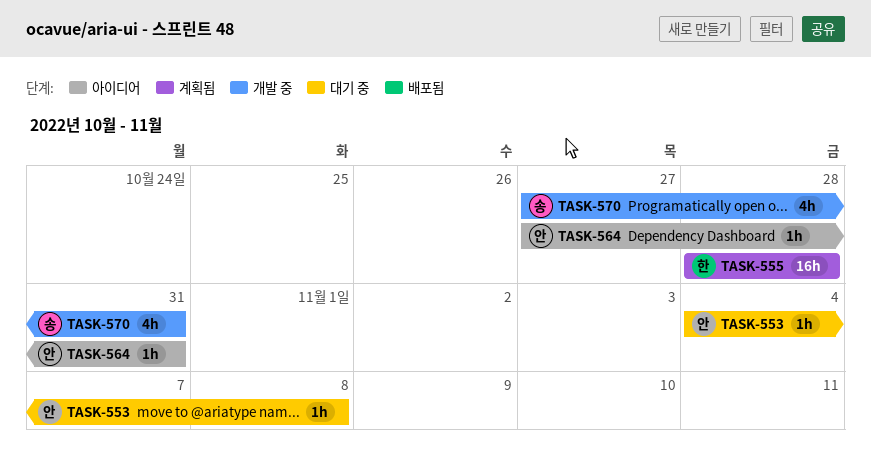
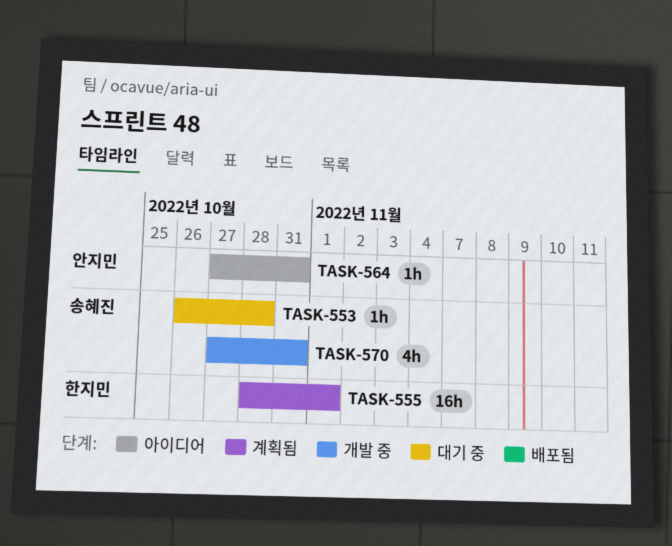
TASK-553, owner: 안지민 -> 송혜진
TASK-553, start: Nov 4 -> Oct 26
TASK-553, due: Nov 8 -> Oct 28
TASK-555, due: Oct 28 -> Nov 1

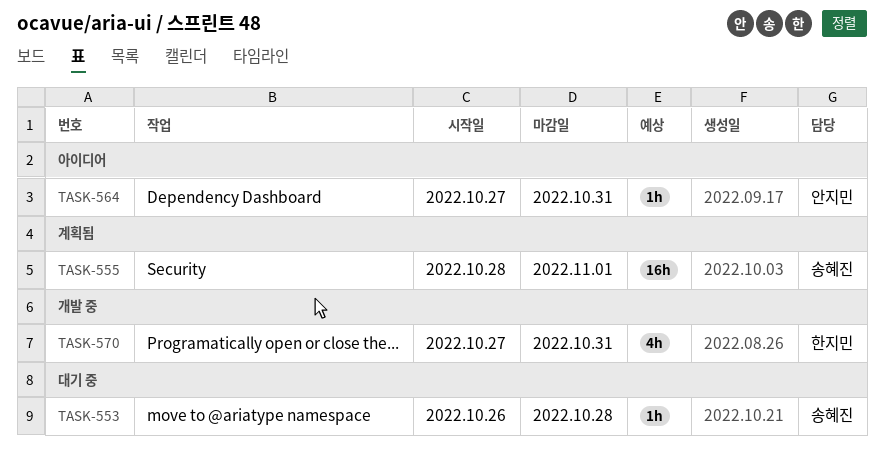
TASK-555, owner: 한지민 -> 송혜진
TASK-570, owner: 송혜진 -> 한지민

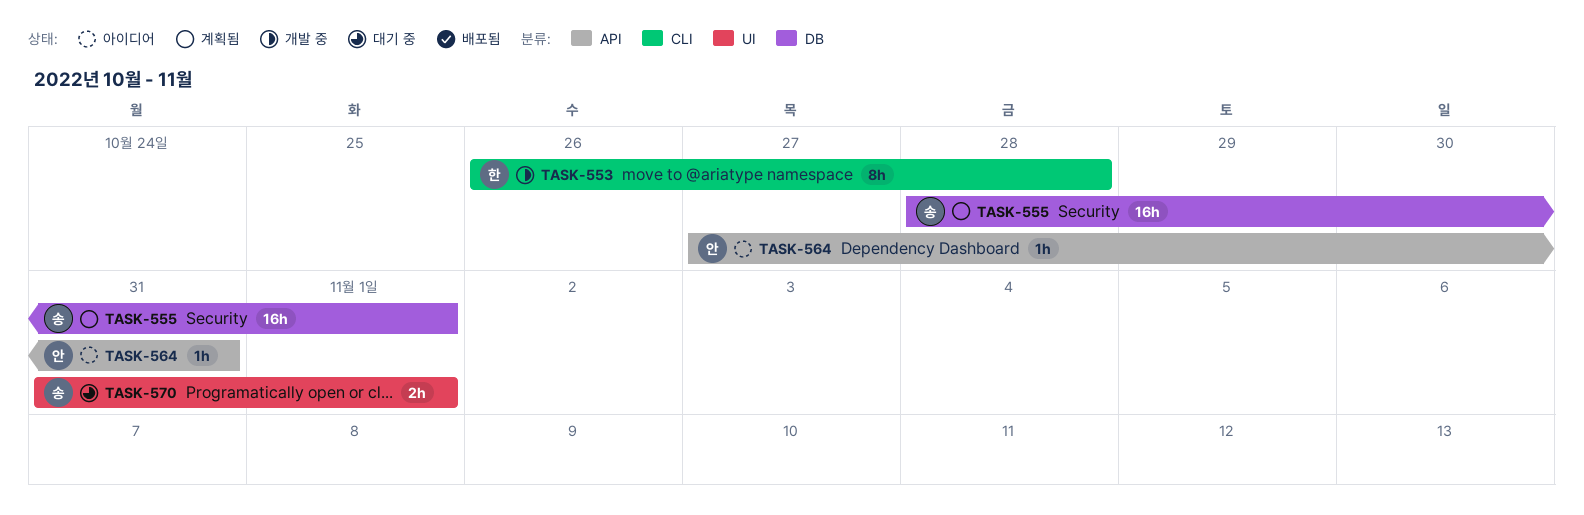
TASK-553, status: 대기 중 -> 개발 중
TASK-553, owner: 송혜진 -> 한지민
TASK-553, estimate: 1h -> 8h
TASK-570, status: 개발 중 -> 대기 중
TASK-570, owner: 한지민 -> 송혜진
TASK-570, estimate: 4h -> 2h
TASK-570, start: Oct 27 -> Oct 31
TASK-570, due: Oct 31 -> Nov 1

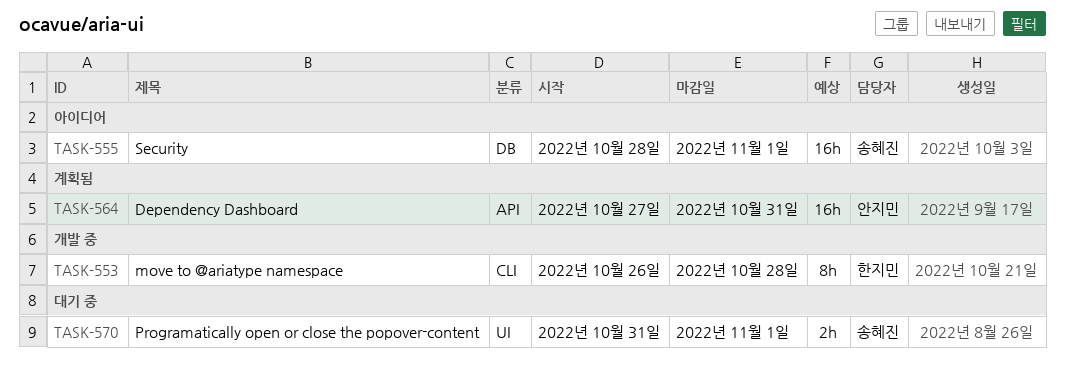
TASK-555, status: 계획됨 -> 아이디어
TASK-564, status: 아이디어 -> 계획됨
TASK-564, estimate: 1h -> 16h

